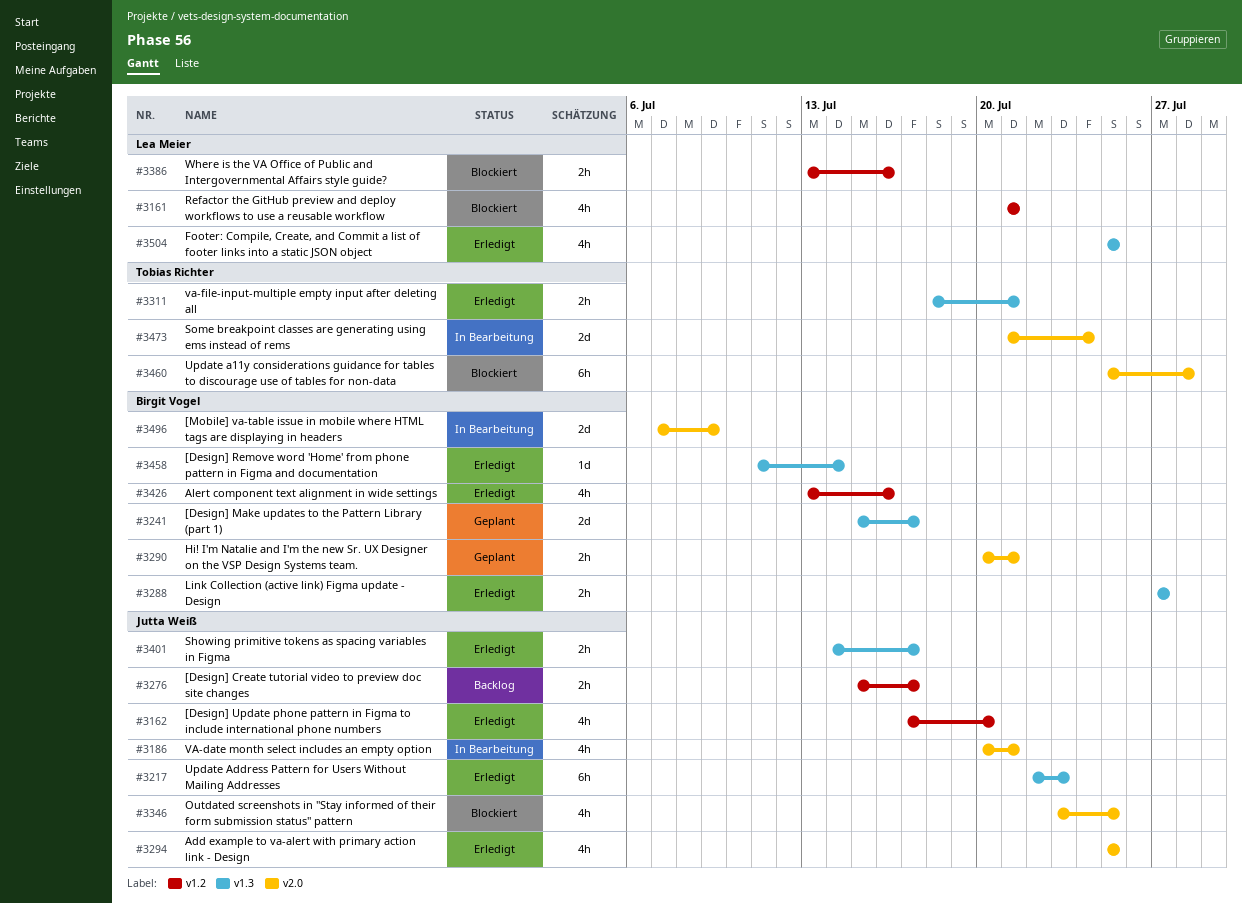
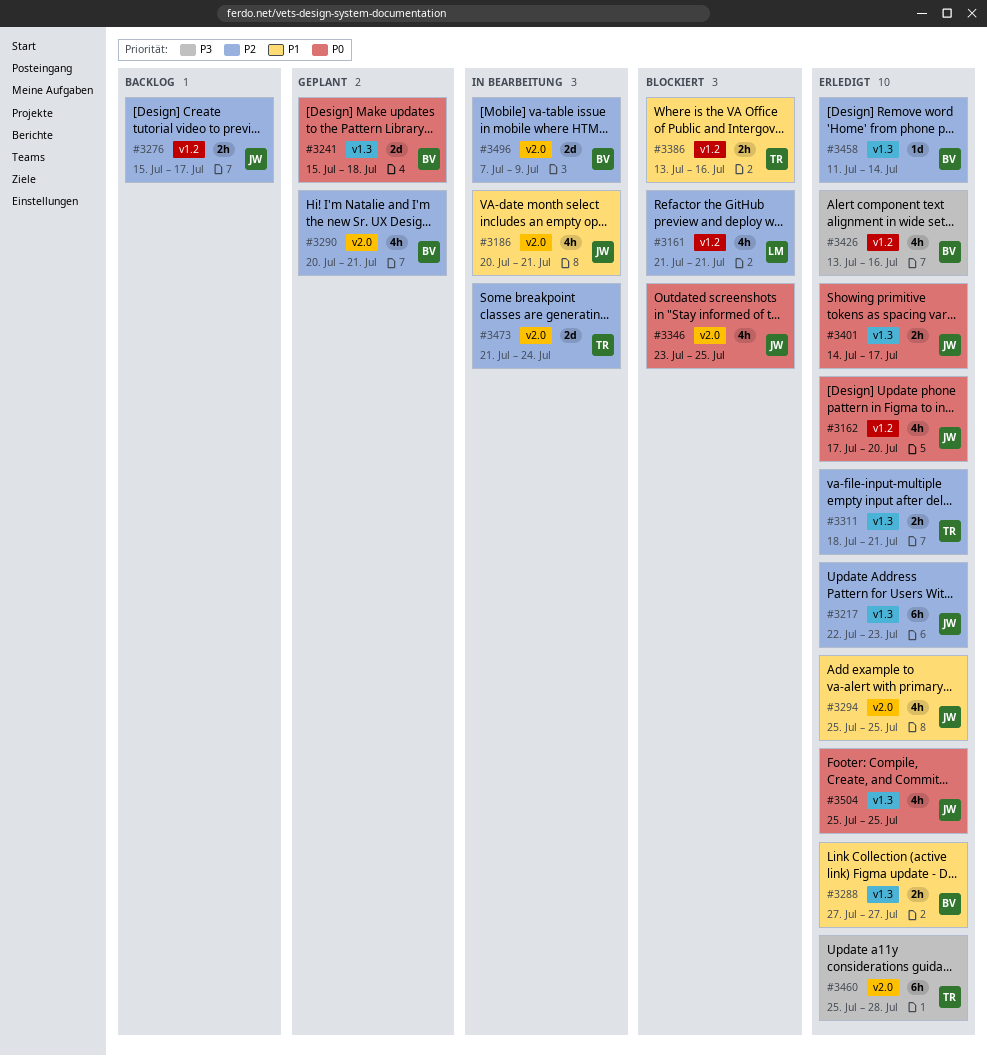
#3241, due: Jul 17 -> Jul 18
#3290, estimate: 2h -> 4h
#3386, owner: Lea Meier -> Tobias Richter
#3460, status: Blockiert -> Erledigt
#3504, owner: Lea Meier -> Jutta Weiß

